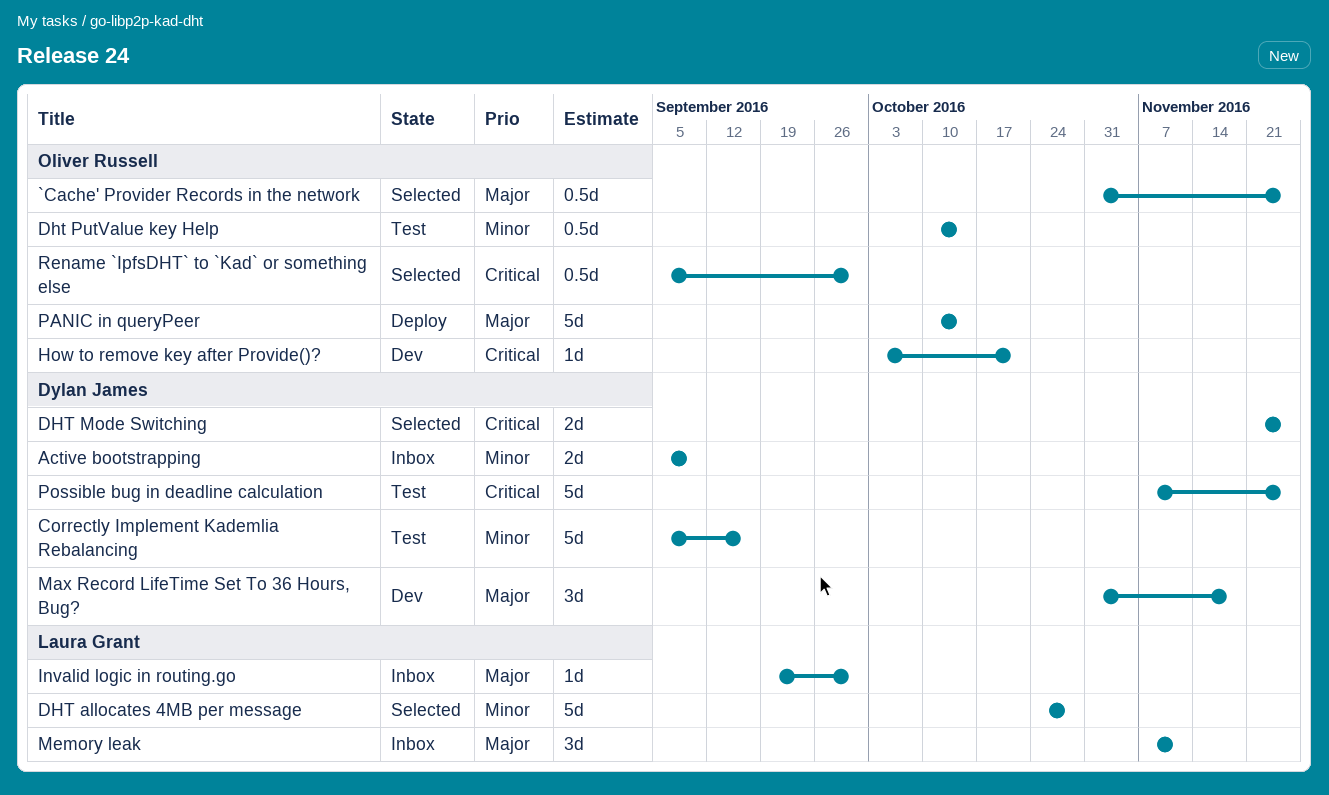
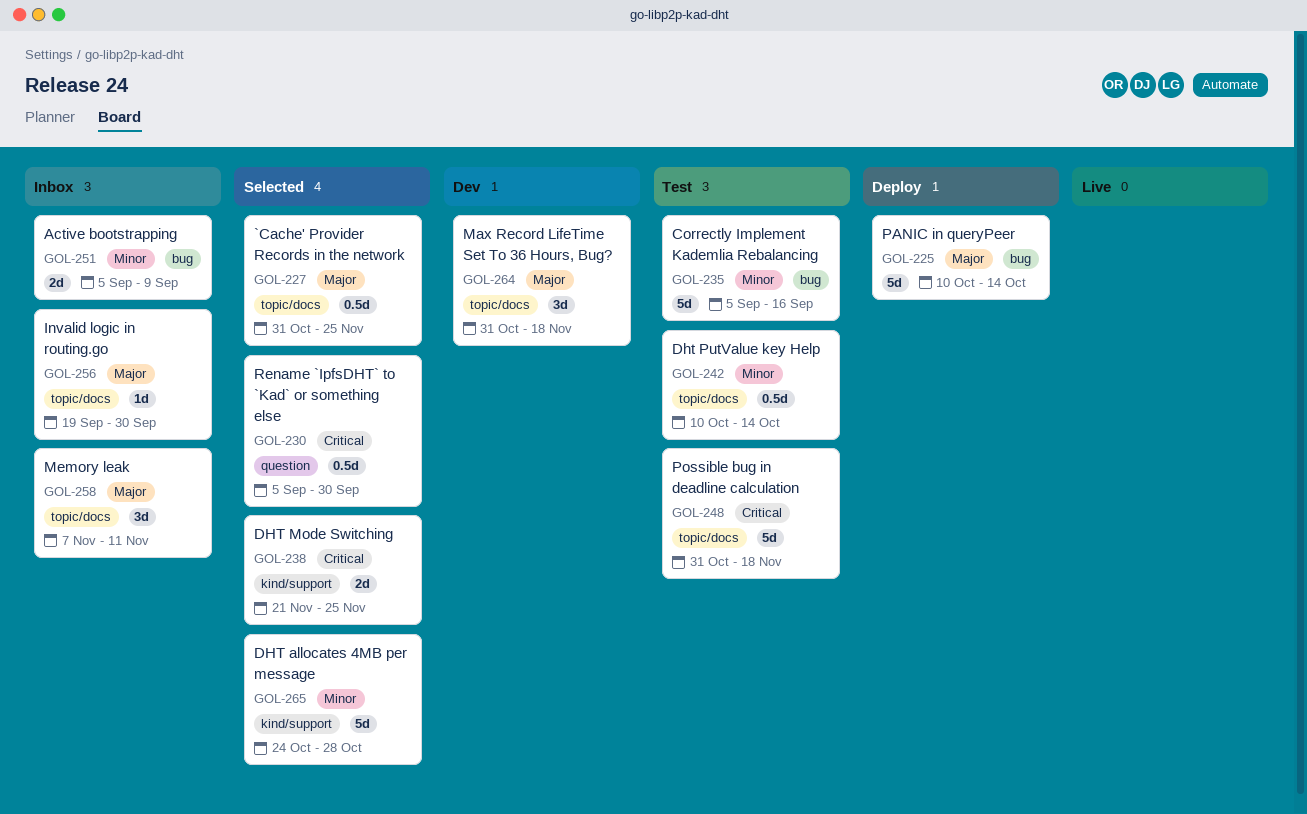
How to remove key after Provide()?: present -> none
Possible bug in deadline calculation, start: Nov 7 -> Oct 31
Possible bug in deadline calculation, due: Nov 25 -> Nov 18

